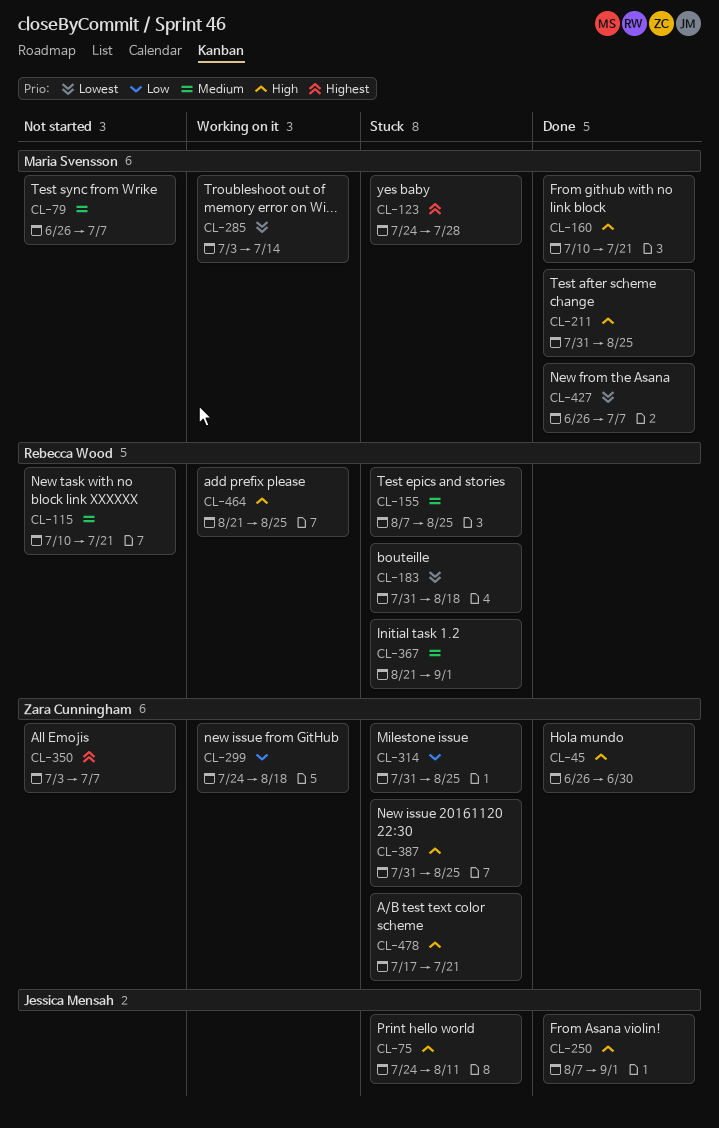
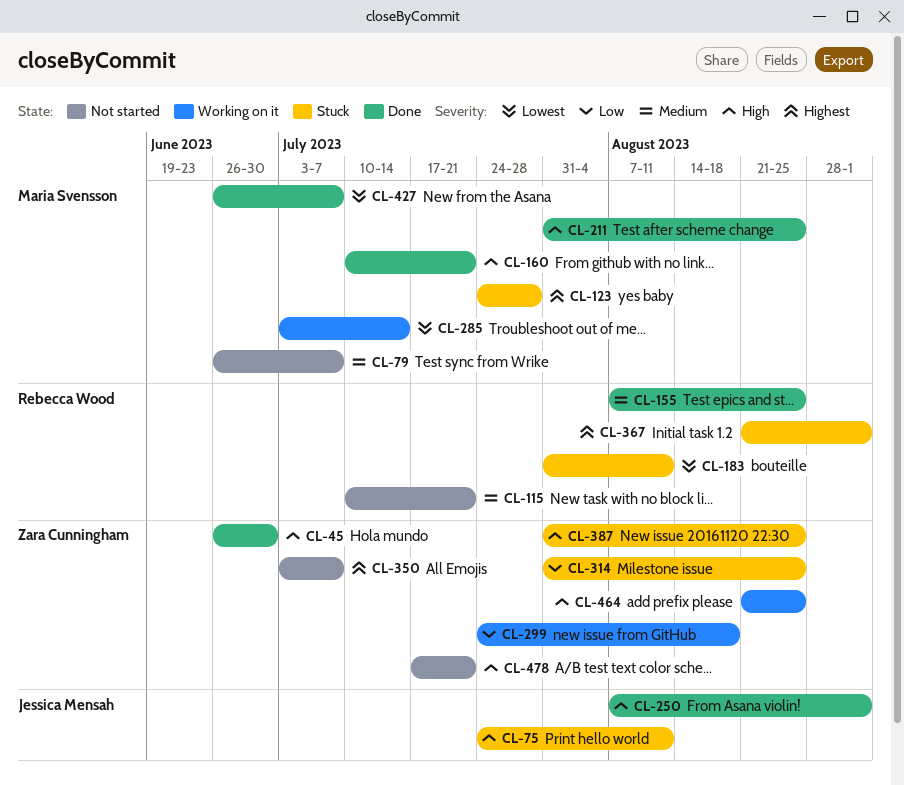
CL-155, status: Stuck -> Done
CL-183, due: Aug 18 -> Aug 11
CL-367, priority: Medium -> Highest
CL-464, owner: Rebecca Wood -> Zara Cunningham
CL-478, status: Stuck -> Not started

